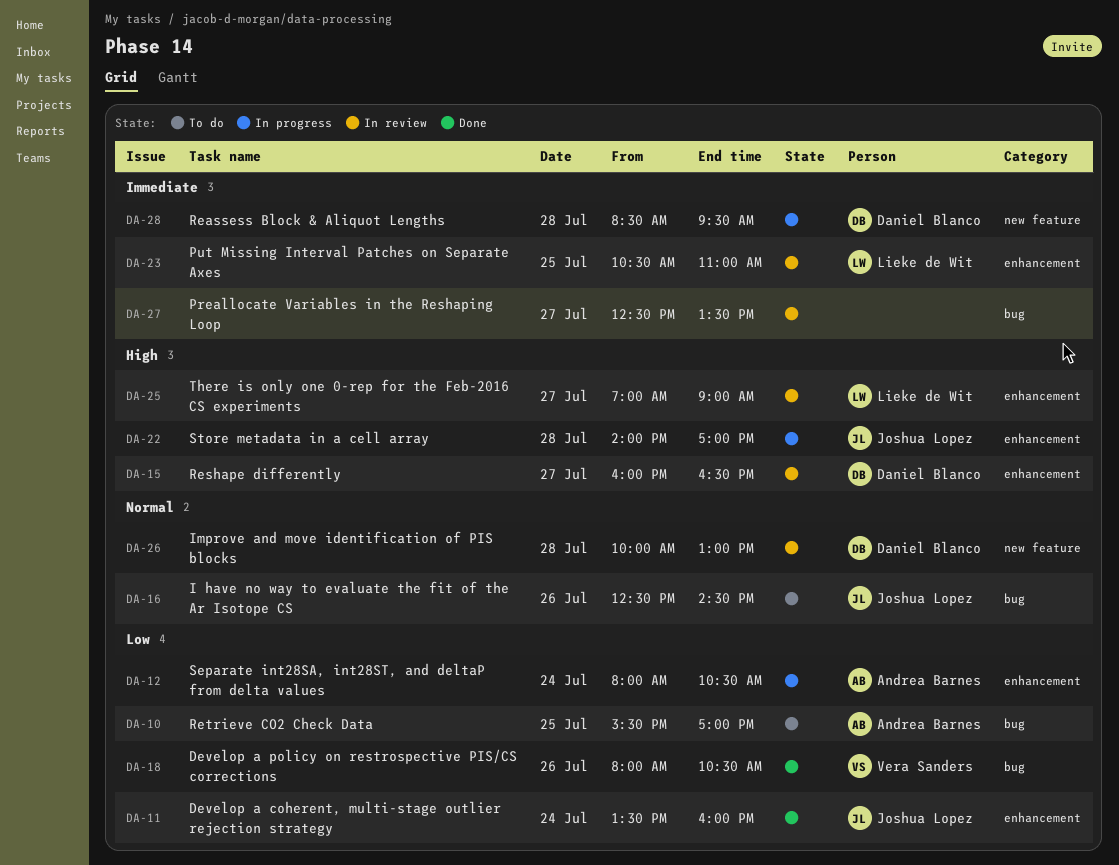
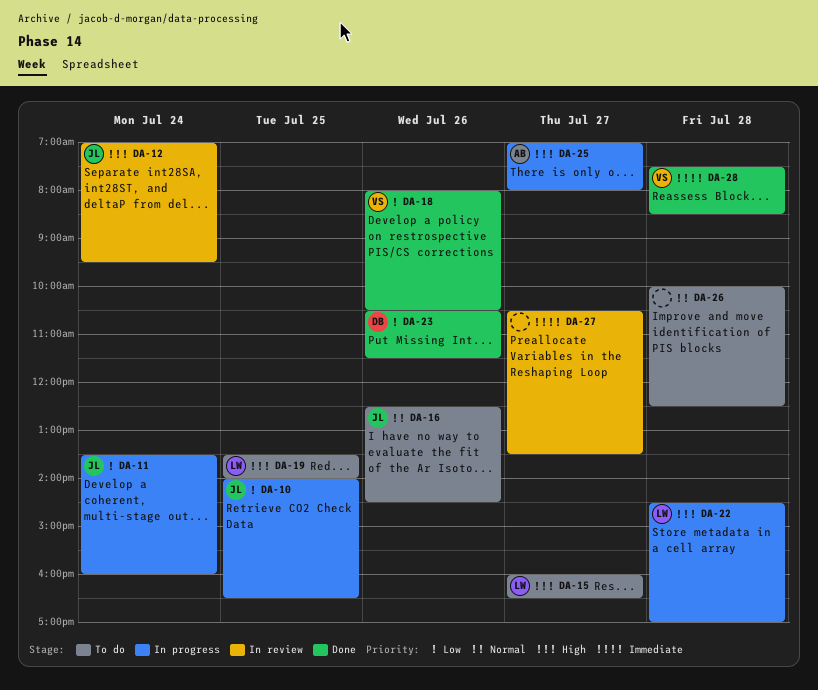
DA-10, status: To do -> In progress
DA-10, owner: Andrea Barnes -> Joshua Lopez
DA-10, begins: 15:30 -> 14:00
DA-10, ends: 17:00 -> 16:30
DA-11, status: Done -> In progress
DA-12, status: In progress -> In review
DA-12, owner: Andrea Barnes -> Joshua Lopez
DA-12, priority: Low -> High
DA-12, begins: 08:00 -> 07:00
DA-12, ends: 10:30 -> 09:30
DA-15, status: In review -> To do
DA-15, owner: Daniel Blanco -> Lieke de Wit
DA-19: none -> present
DA-22, owner: Joshua Lopez -> Lieke de Wit
DA-22, begins: 14:00 -> 14:30
DA-23, status: In review -> Done
DA-23, owner: Lieke de Wit -> Daniel Blanco
DA-23, priority: Immediate -> Low
DA-23, day: Jul 25 -> Jul 26
DA-23, ends: 11:00 -> 11:30
DA-25, status: In review -> In progress
DA-25, owner: Lieke de Wit -> Andrea Barnes
DA-25, ends: 09:00 -> 08:00
DA-26, status: In review -> To do
DA-26, owner: Daniel Blanco -> none
DA-26, ends: 13:00 -> 12:30
DA-27, begins: 12:30 -> 10:30
DA-28, status: In progress -> Done
DA-28, owner: Daniel Blanco -> Vera Sanders
DA-28, begins: 08:30 -> 07:30
DA-28, ends: 09:30 -> 08:30

